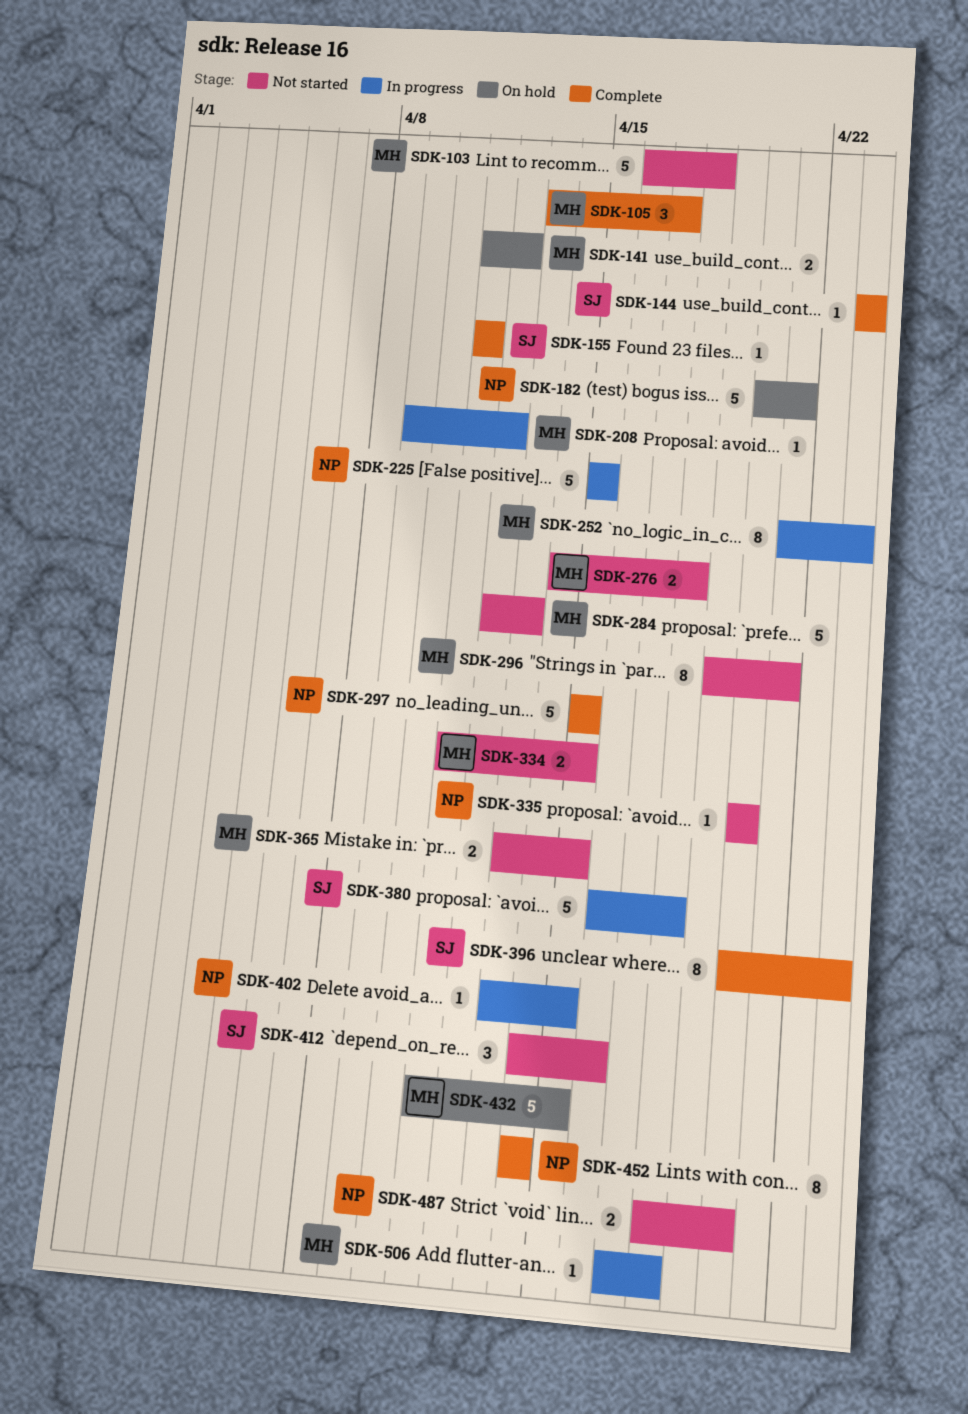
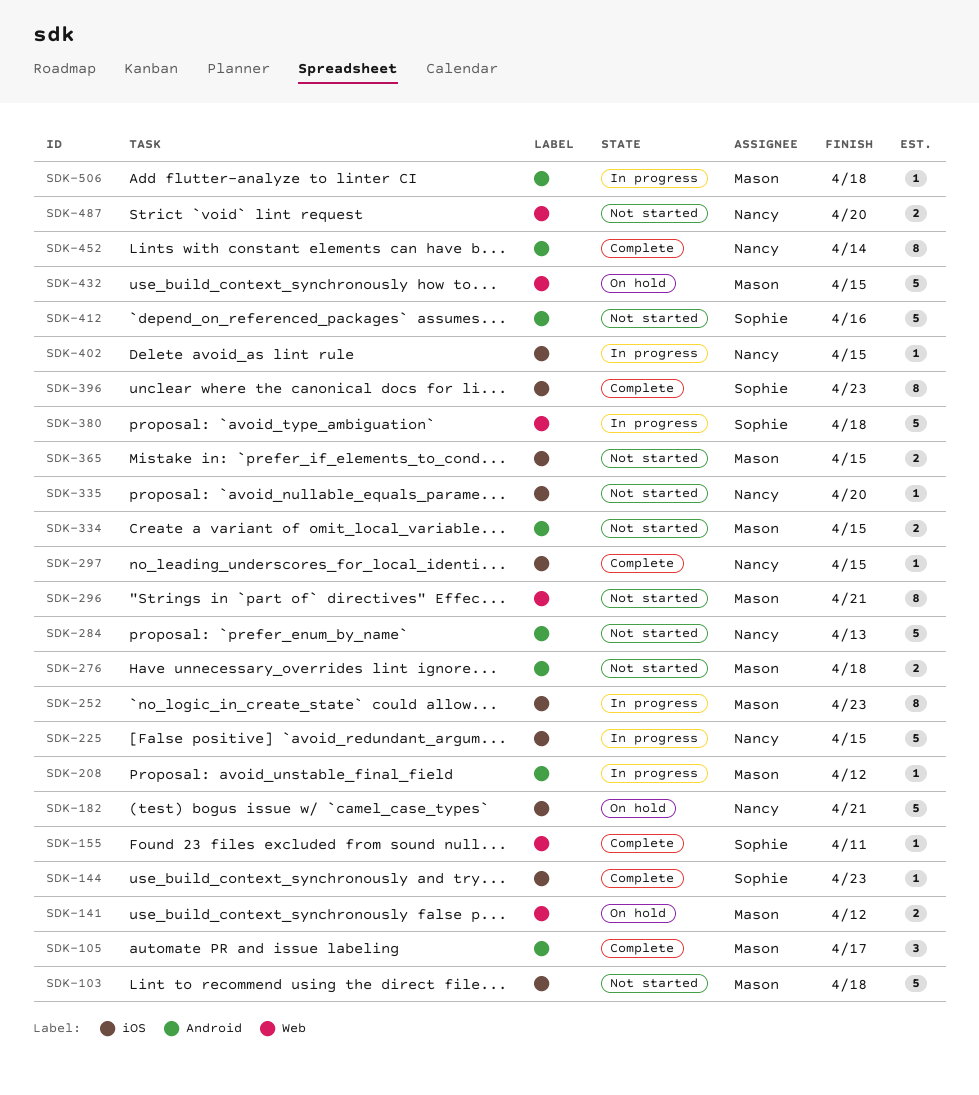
SDK-284, owner: Mason -> Nancy
SDK-297, estimate: 5 -> 1
SDK-412, estimate: 3 -> 5

